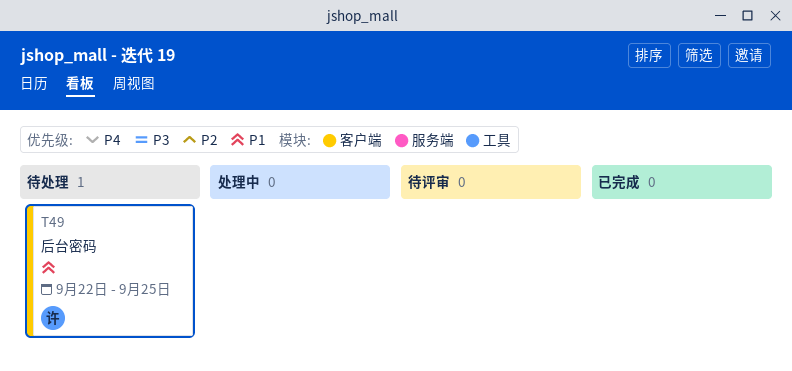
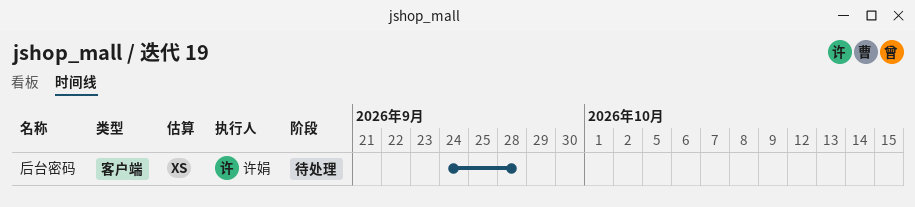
后台密码, start: Sep 22 -> Sep 24
后台密码, due: Sep 25 -> Sep 28

